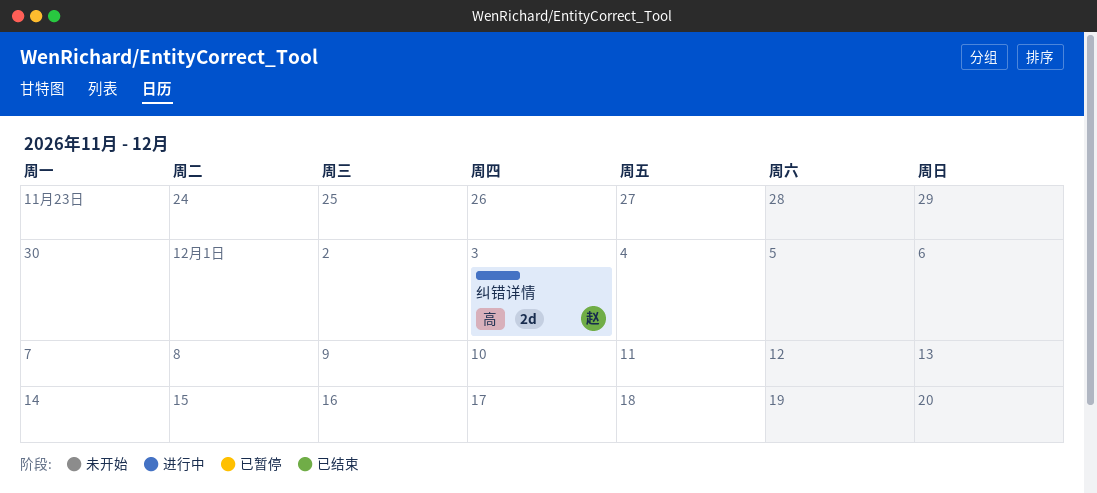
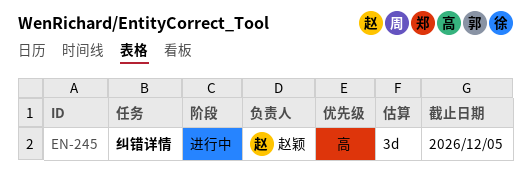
纠错详情, estimate: 2d -> 3d
纠错详情, due: Dec 3 -> Dec 5

